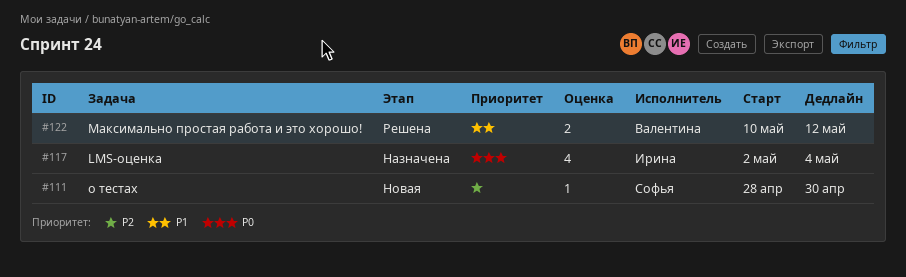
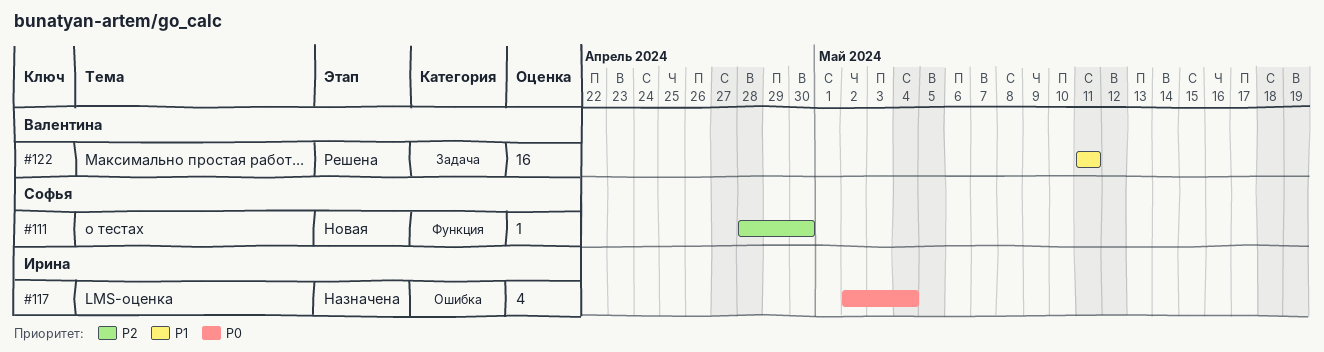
#122, estimate: 2 -> 16
#122, start: May 10 -> May 11
#122, due: May 12 -> May 11

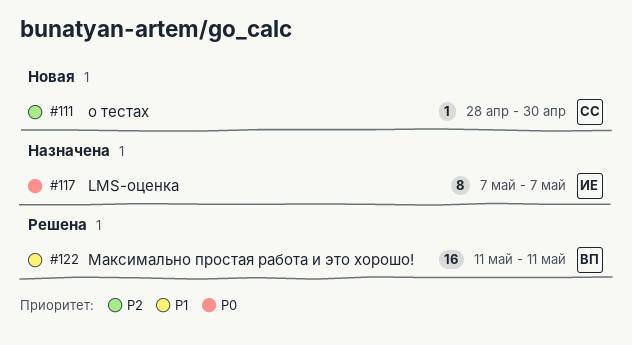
#117, estimate: 4 -> 8
#117, start: May 2 -> May 7
#117, due: May 4 -> May 7

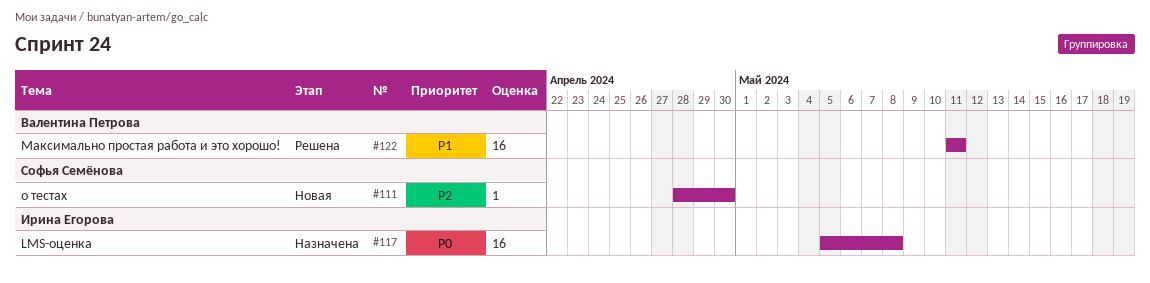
#117, estimate: 8 -> 16
#117, start: May 7 -> May 5
#117, due: May 7 -> May 8

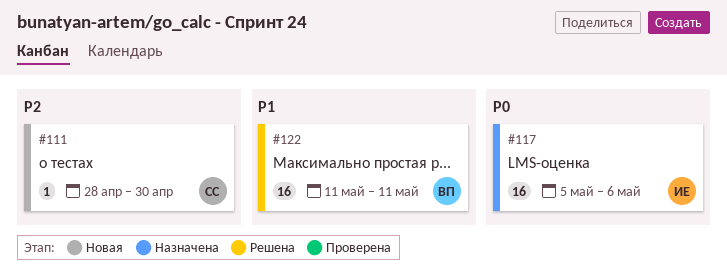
#117, due: May 8 -> May 6

